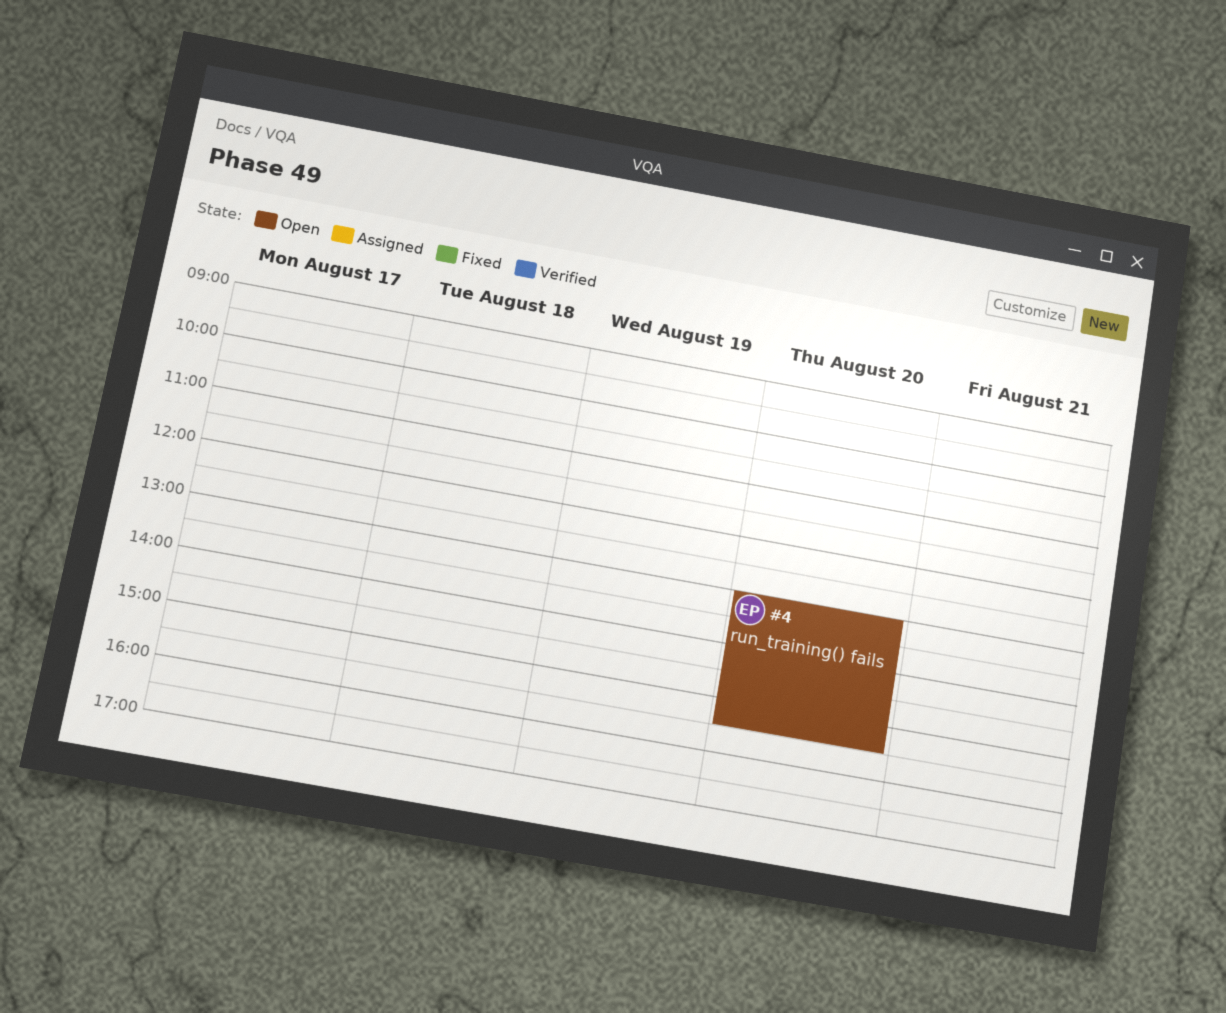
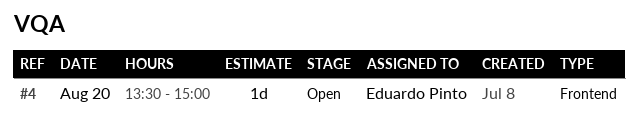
#4, begins: 13:00 -> 13:30
#4, ends: 15:30 -> 15:00

